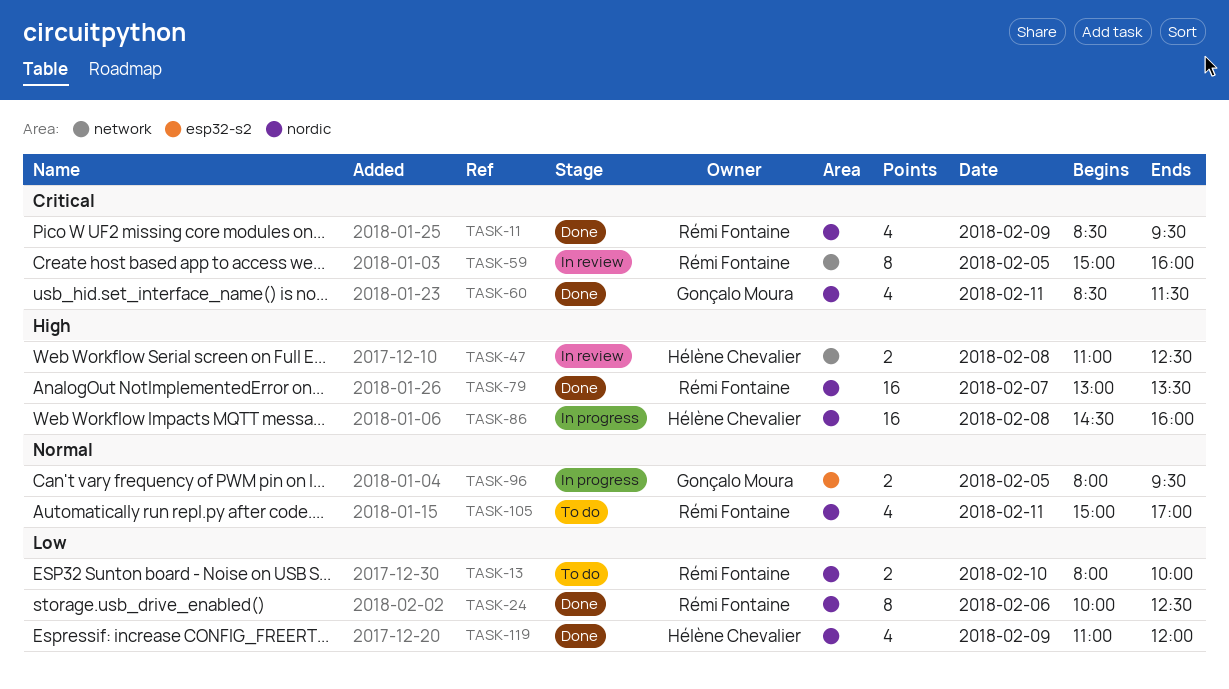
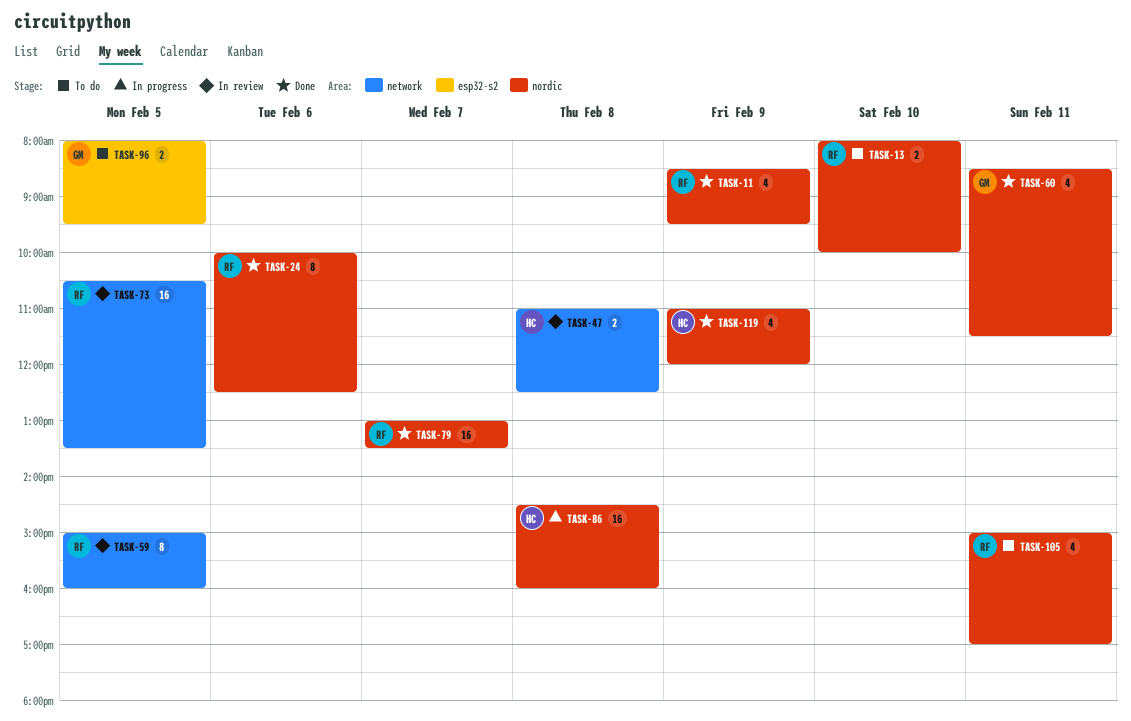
TASK-73: none -> present
TASK-96, status: In progress -> To do

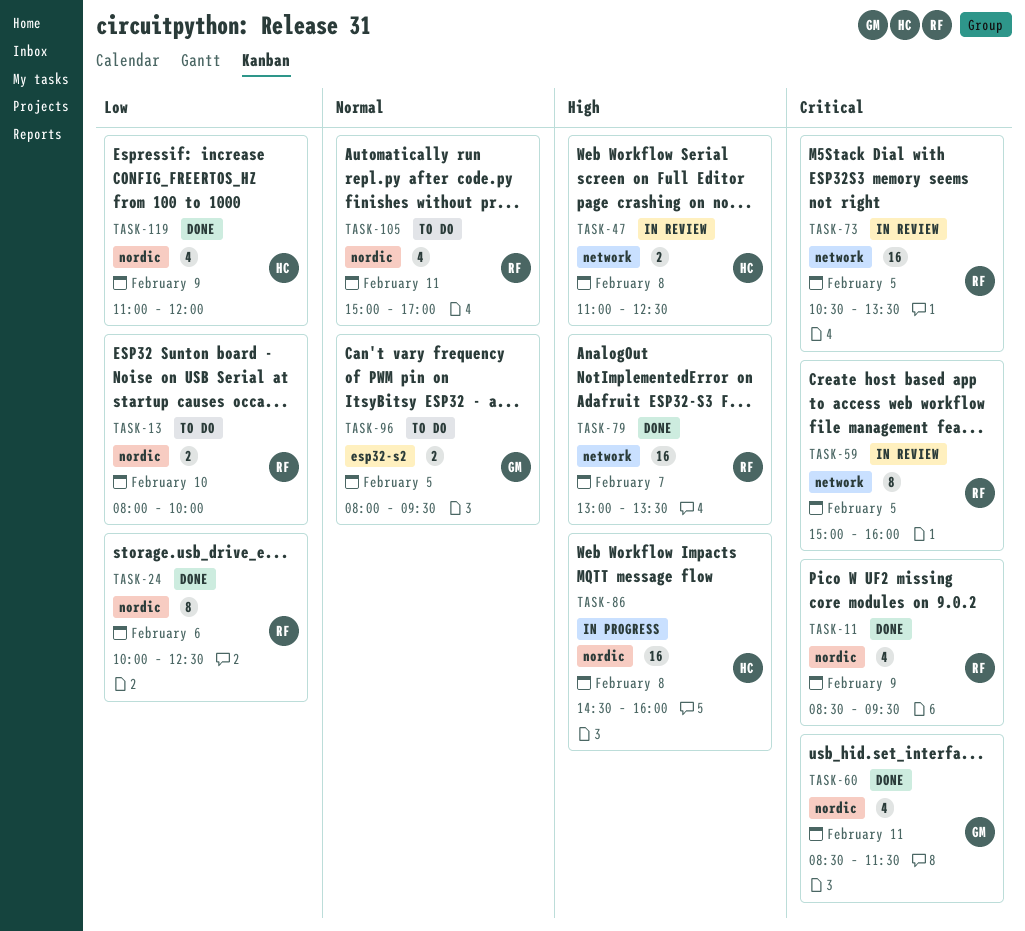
TASK-79, label: nordic -> network

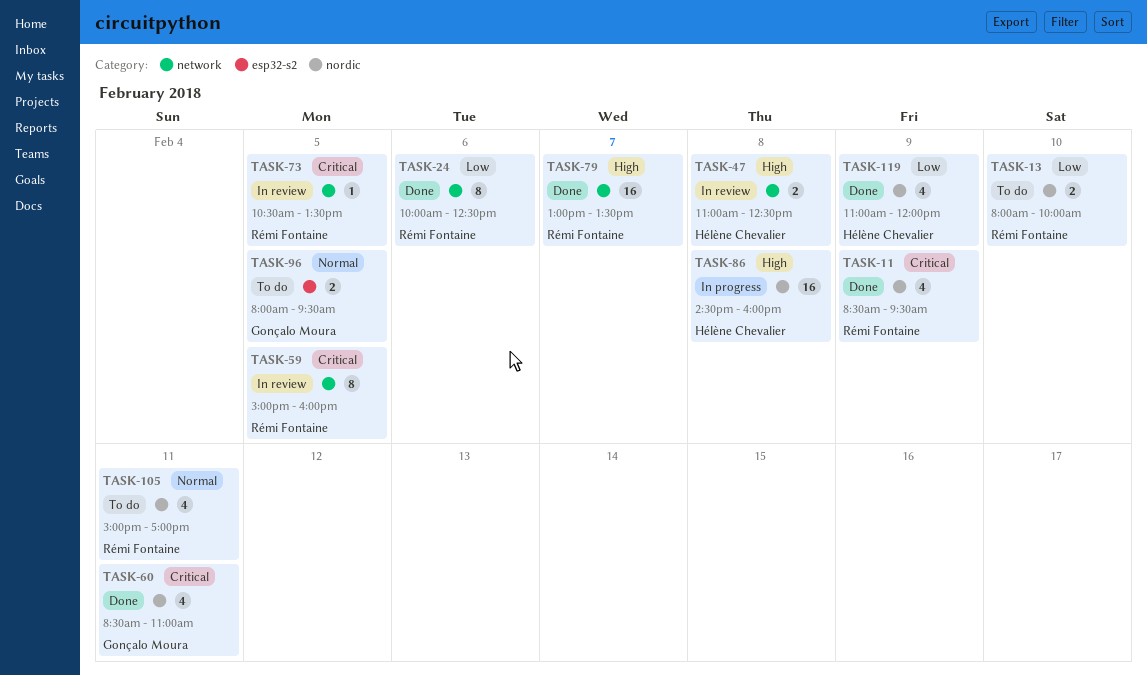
TASK-24, label: nordic -> network
TASK-60, ends: 11:30 -> 11:00
TASK-73, estimate: 16 -> 1

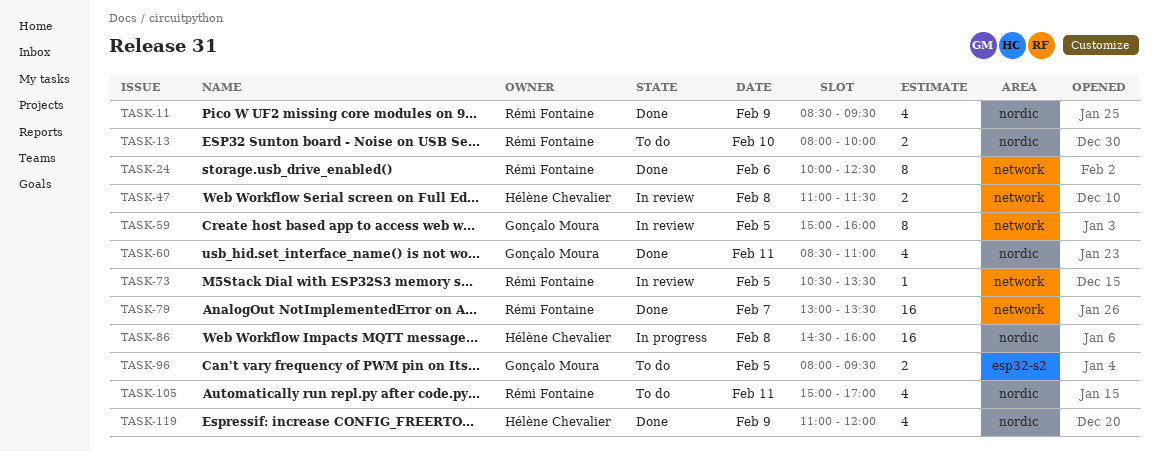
TASK-47, ends: 12:30 -> 11:30
TASK-59, owner: Rémi Fontaine -> Gonçalo Moura

